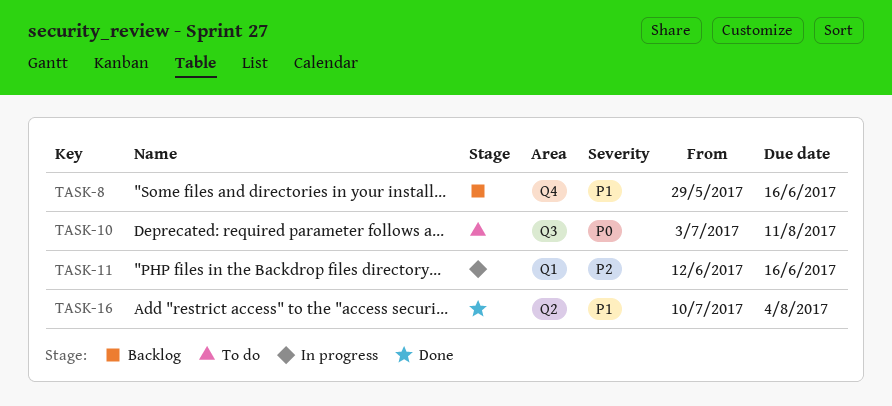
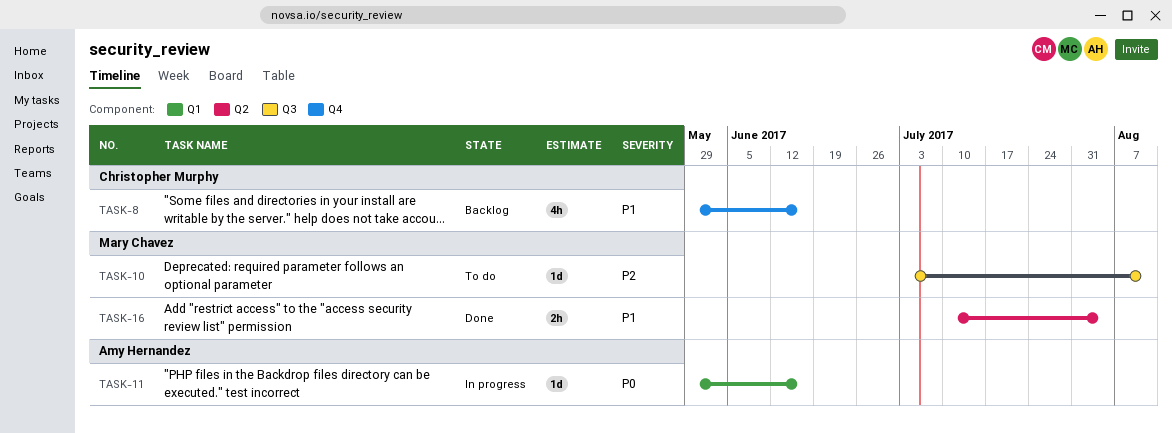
TASK-10, priority: P0 -> P2
TASK-11, priority: P2 -> P0
TASK-11, start: Jun 12 -> May 29

